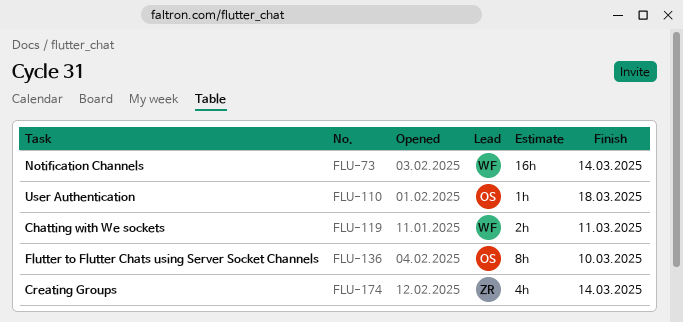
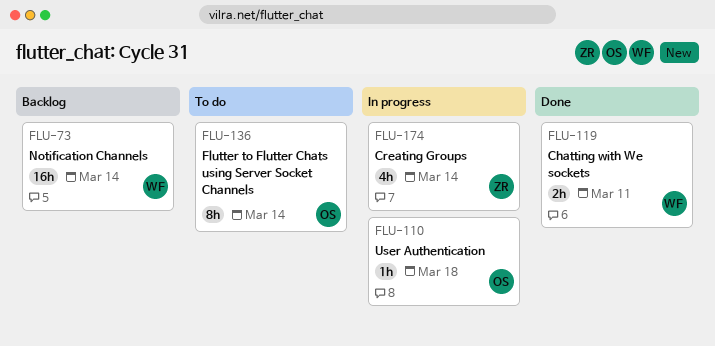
FLU-136, due: Mar 10 -> Mar 14

